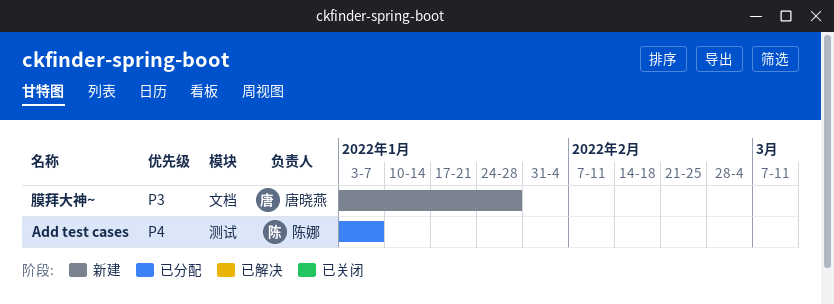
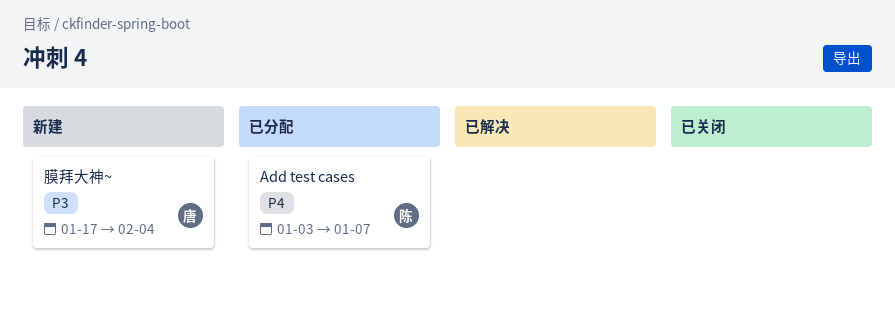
膜拜大神~, start: Jan 3 -> Jan 17
膜拜大神~, due: Jan 28 -> Feb 4

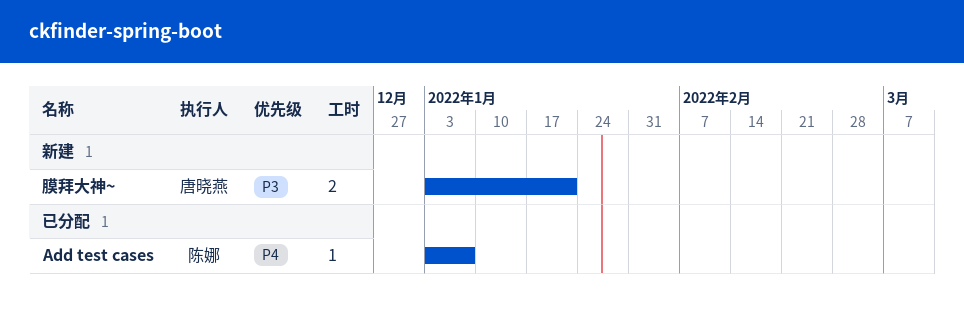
膜拜大神~, start: Jan 17 -> Jan 3
膜拜大神~, due: Feb 4 -> Jan 21

